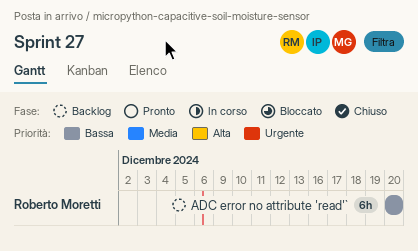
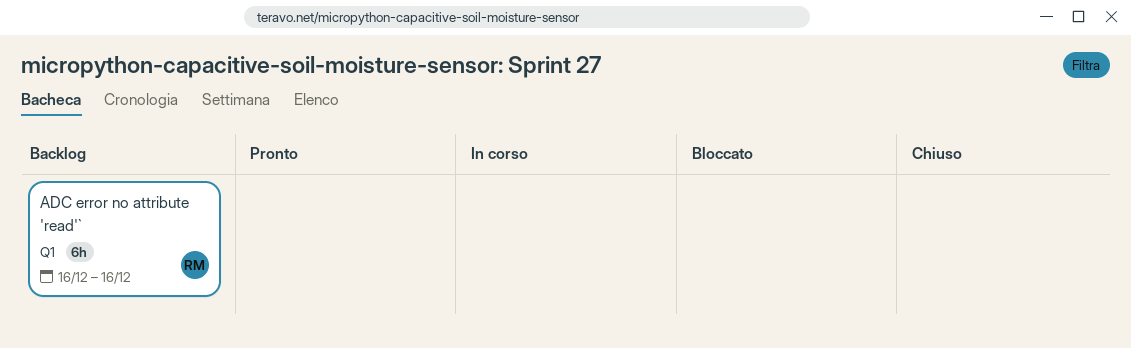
ADC error no attribute 'read'`, start: Dec 20 -> Dec 16
ADC error no attribute 'read'`, due: Dec 20 -> Dec 16

